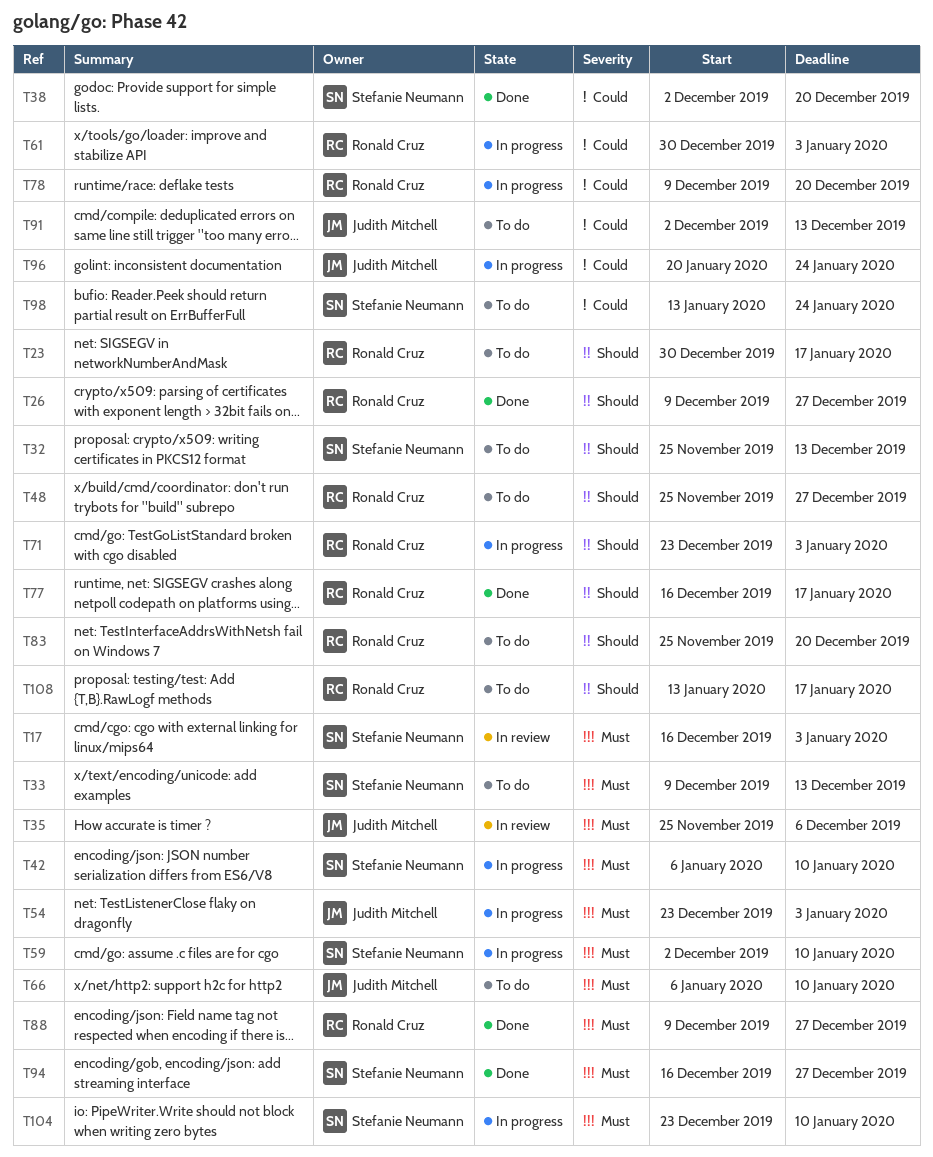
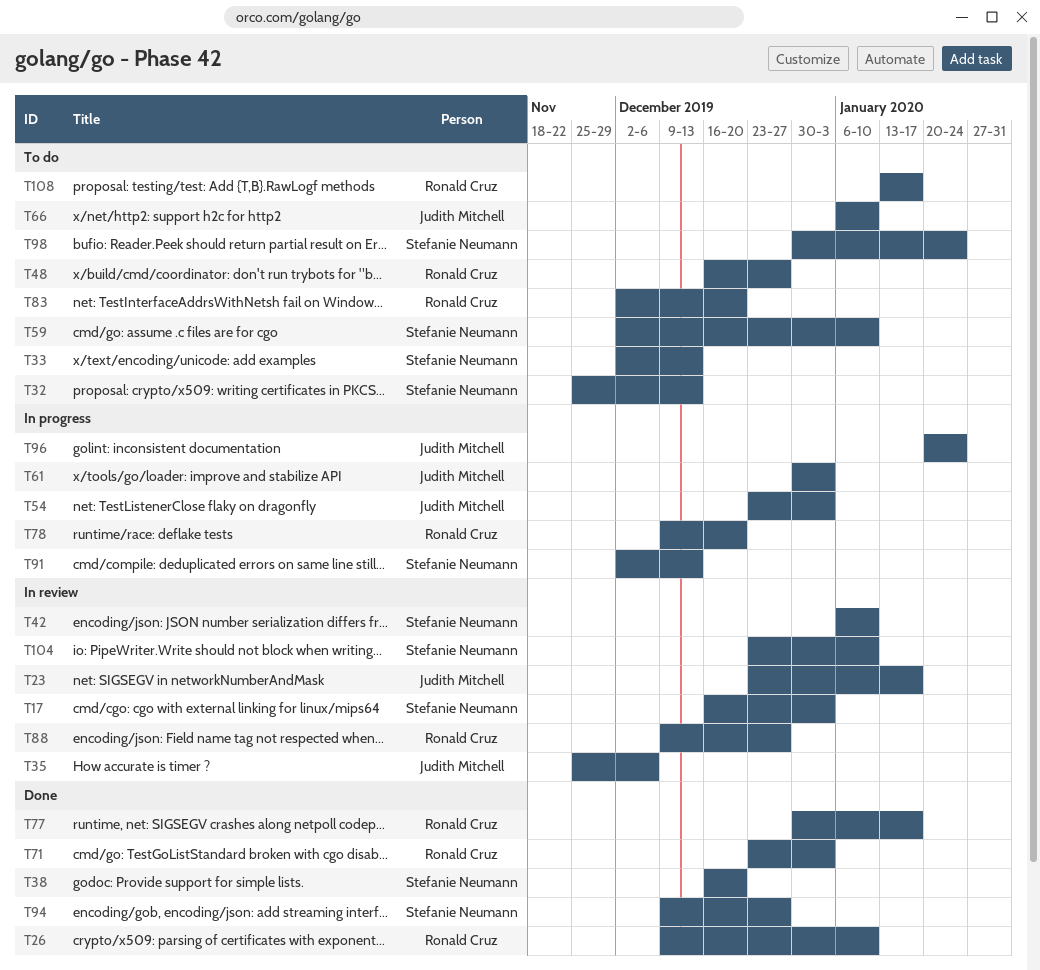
T23, status: To do -> In review
T23, owner: Ronald Cruz -> Judith Mitchell
T23, start: Dec 30 -> Dec 23
T26, due: Dec 27 -> Jan 10
T33, start: Dec 9 -> Dec 2
T38, start: Dec 2 -> Dec 16
T42, status: In progress -> In review
T48, start: Nov 25 -> Dec 16
T59, status: In progress -> To do
T61, owner: Ronald Cruz -> Judith Mitchell
T71, status: In progress -> Done
T77, start: Dec 16 -> Dec 30
T83, start: Nov 25 -> Dec 2
T88, status: Done -> In review
T91, status: To do -> In progress
T91, owner: Judith Mitchell -> Stefanie Neumann
T94, start: Dec 16 -> Dec 9
T98, start: Jan 13 -> Dec 30
T104, status: In progress -> In review

